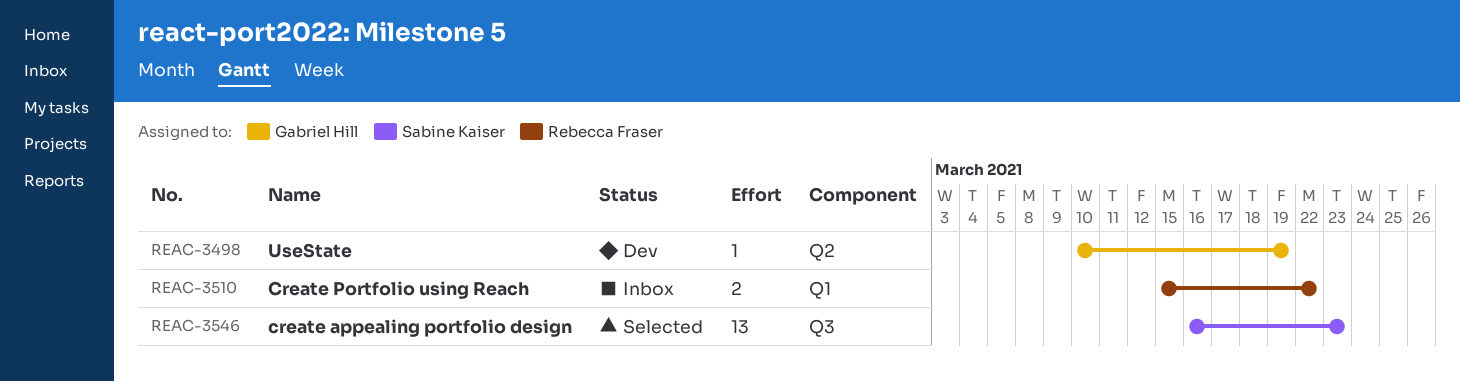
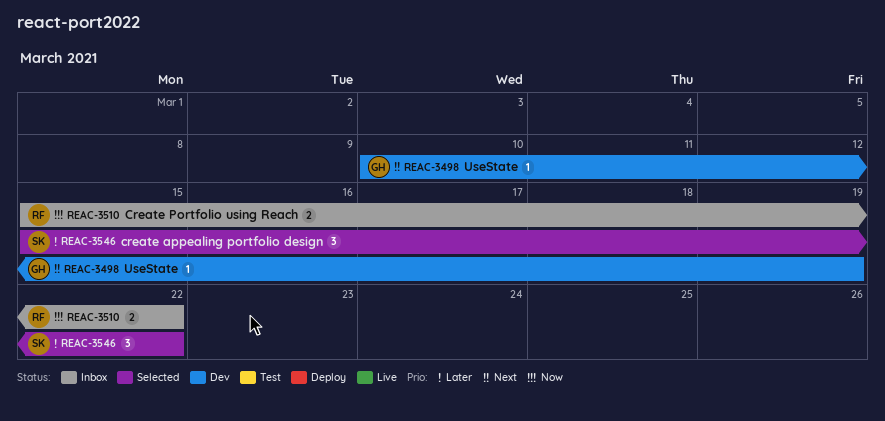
REAC-3546, estimate: 13 -> 3
REAC-3546, start: Mar 16 -> Mar 15
REAC-3546, due: Mar 23 -> Mar 22

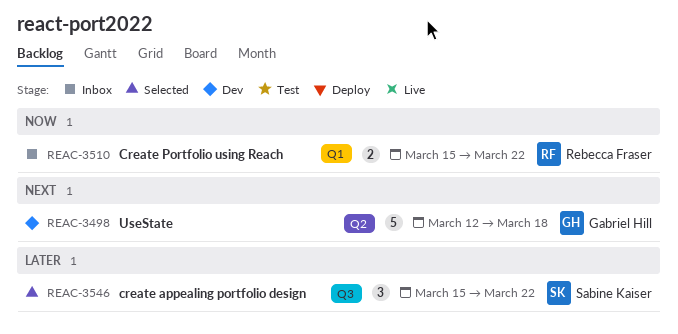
REAC-3498, estimate: 1 -> 5
REAC-3498, start: Mar 10 -> Mar 12
REAC-3498, due: Mar 19 -> Mar 18

